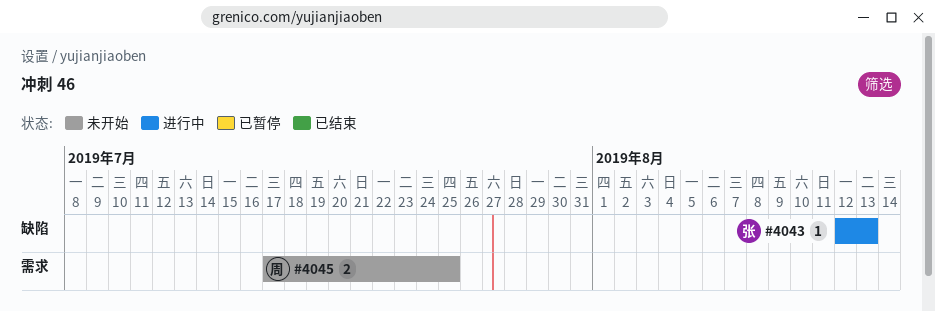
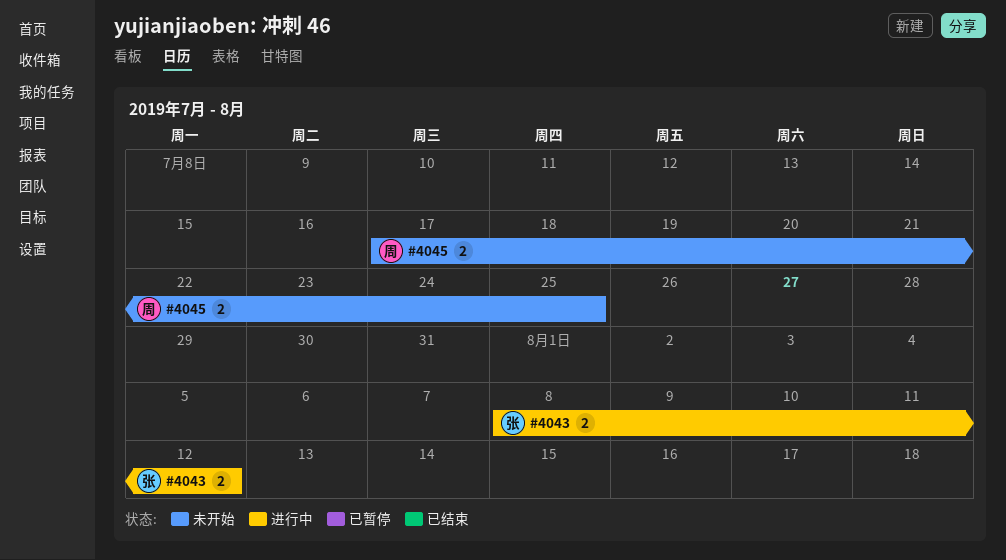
#4043, estimate: 1 -> 2
#4043, start: Aug 12 -> Aug 8
#4043, due: Aug 13 -> Aug 12

